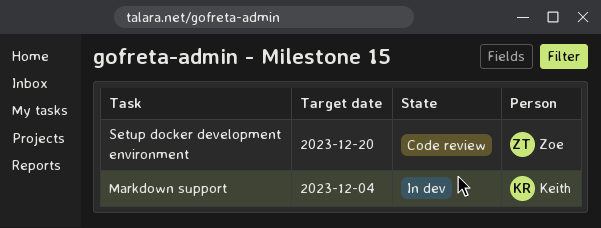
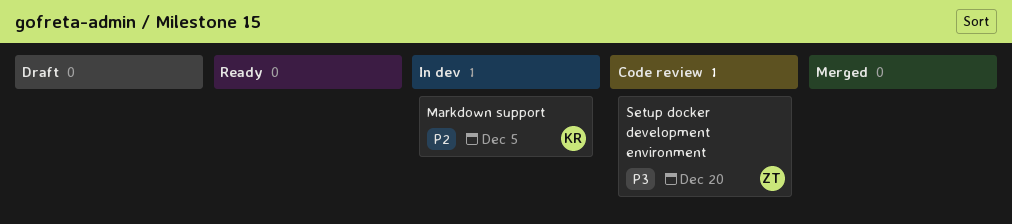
Markdown support, due: Dec 4 -> Dec 5

